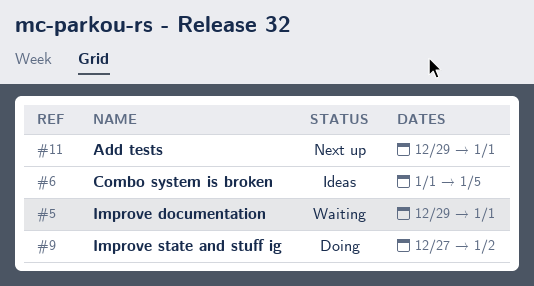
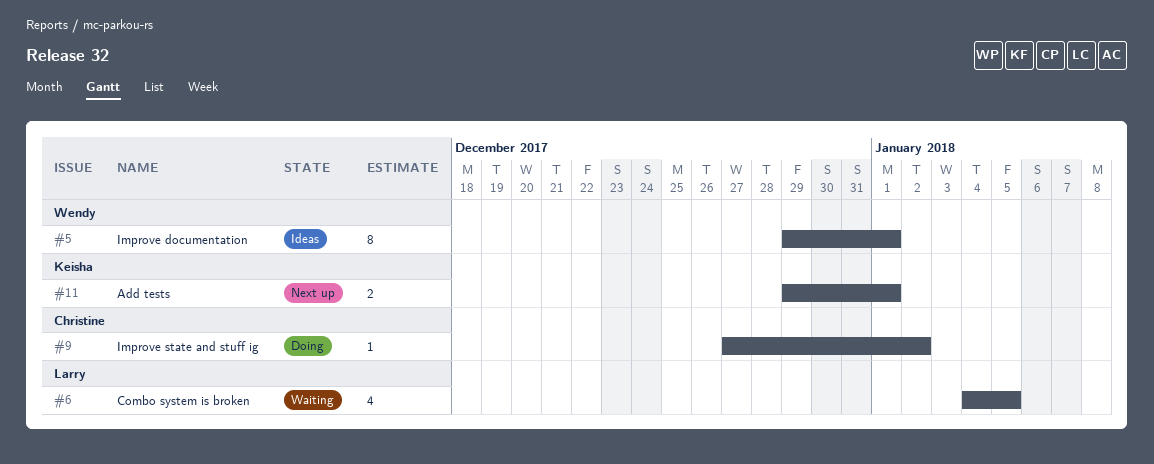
#5, status: Waiting -> Ideas
#6, status: Ideas -> Waiting
#6, start: Jan 1 -> Jan 4

